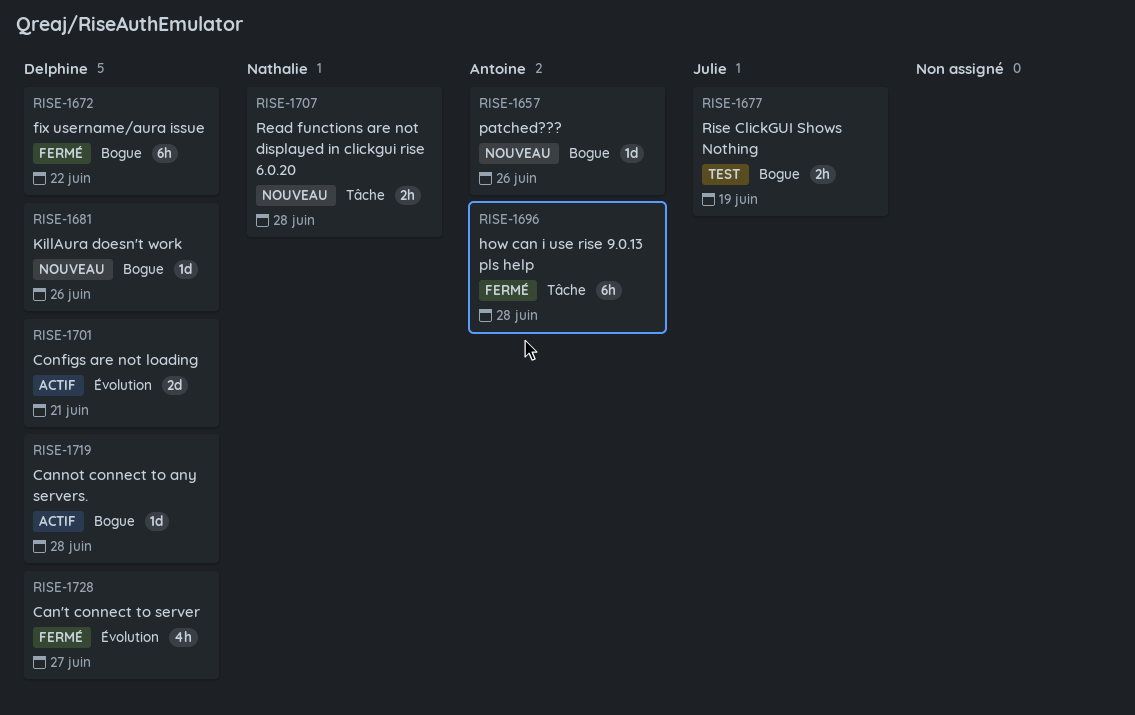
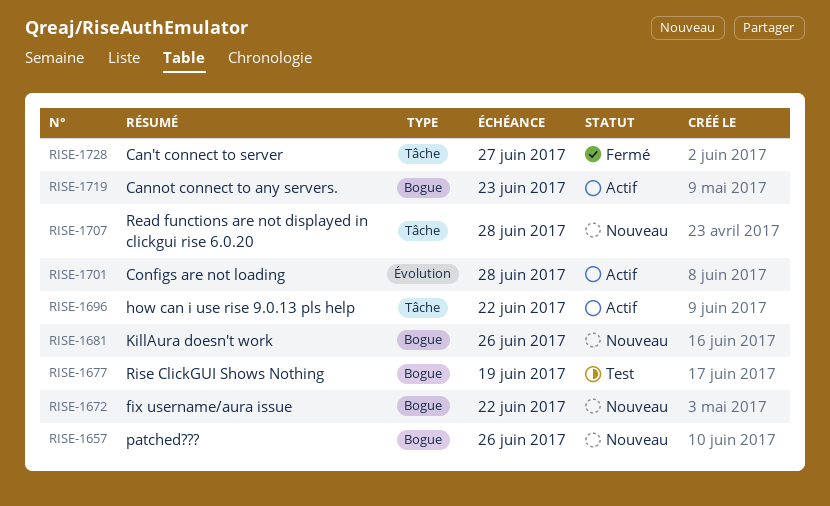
RISE-1672, status: Fermé -> Nouveau
RISE-1696, status: Fermé -> Actif
RISE-1696, due: Jun 28 -> Jun 22
RISE-1701, due: Jun 21 -> Jun 28
RISE-1719, due: Jun 28 -> Jun 23
RISE-1728, label: Évolution -> Tâche

